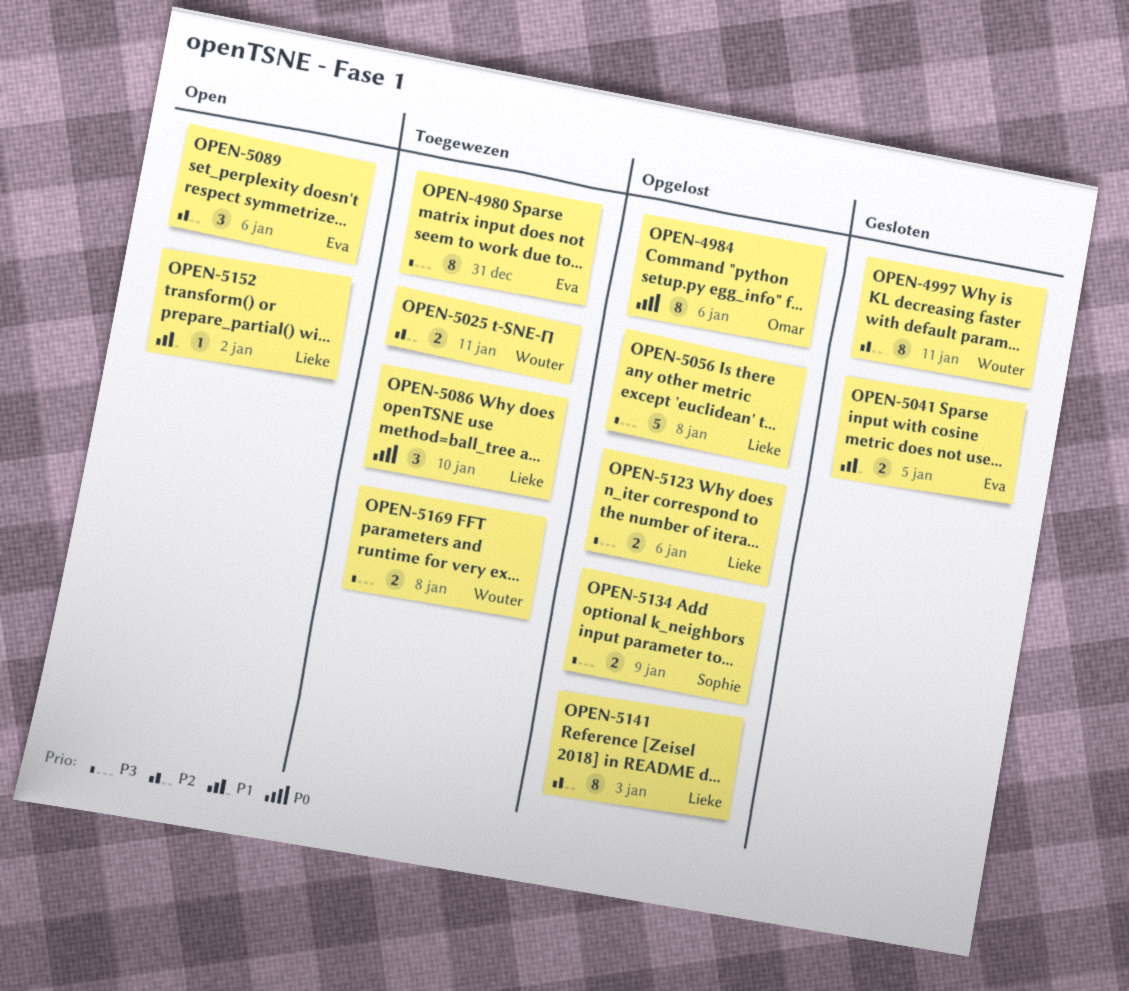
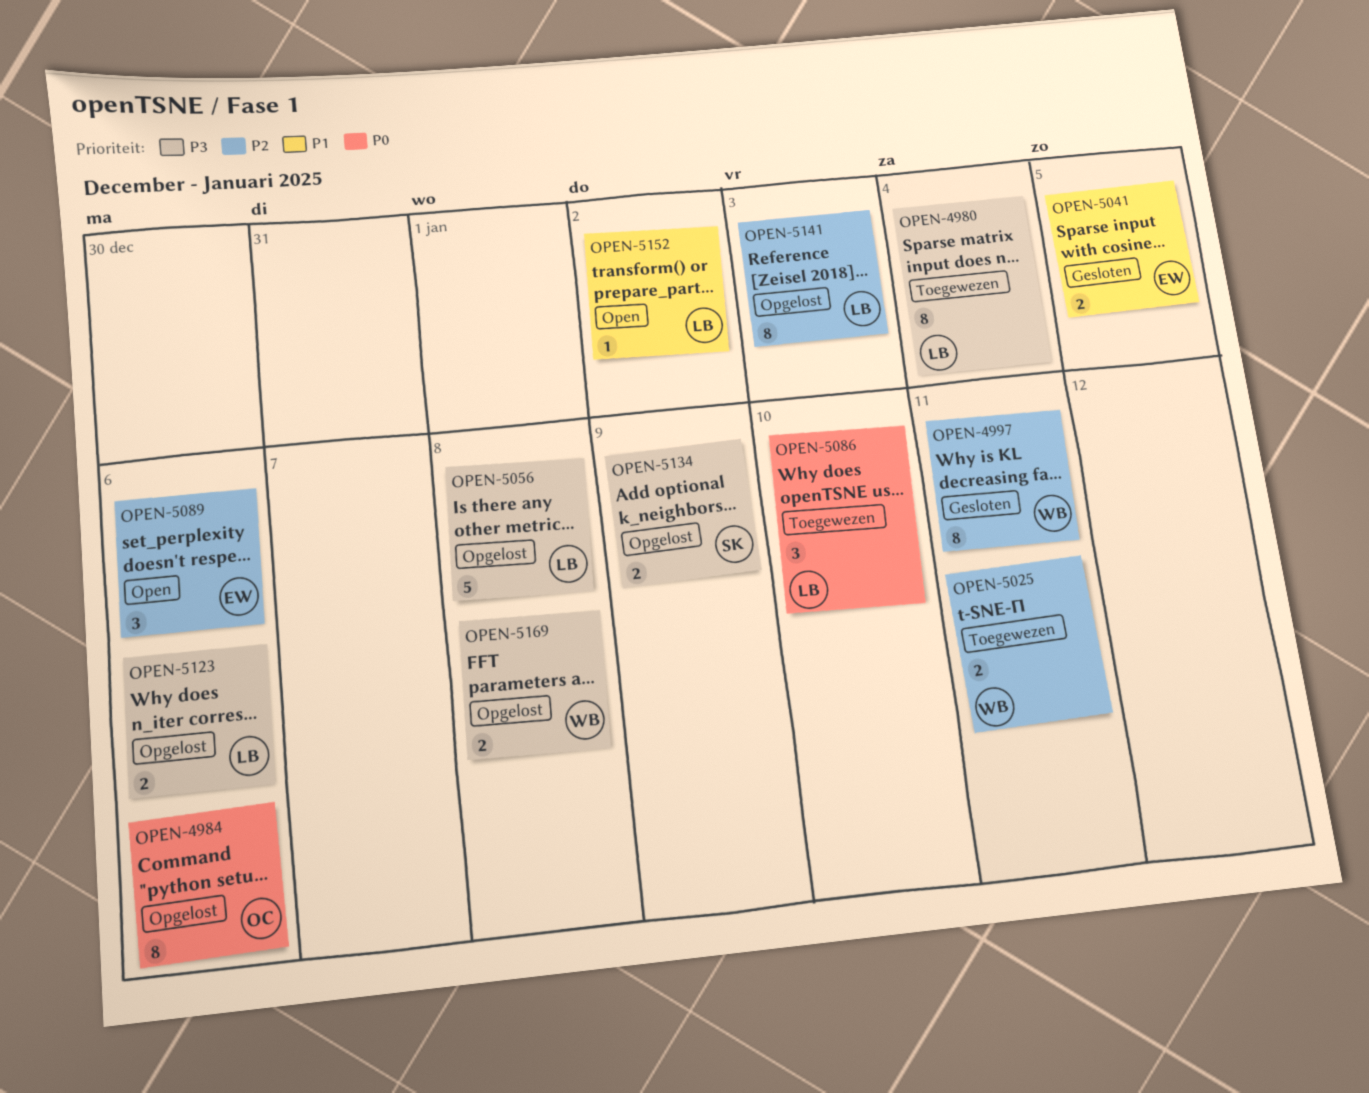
OPEN-4980, owner: Eva -> Lieke
OPEN-4980, due: Dec 31 -> Jan 4
OPEN-5169, status: Toegewezen -> Opgelost

